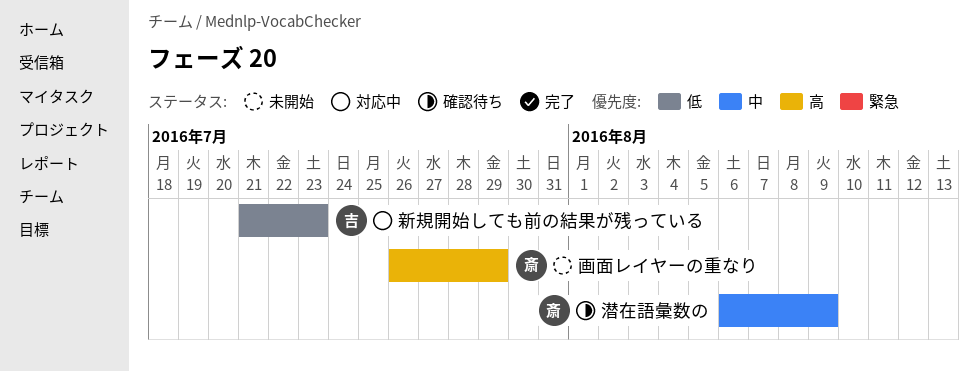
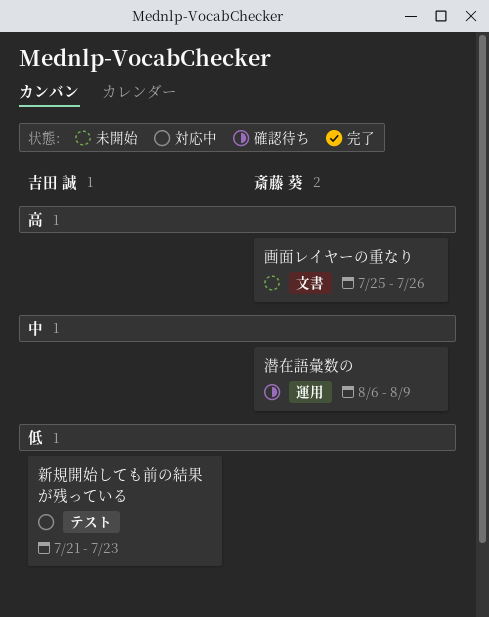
画面レイヤーの重なり, start: Jul 26 -> Jul 25
画面レイヤーの重なり, due: Jul 29 -> Jul 26

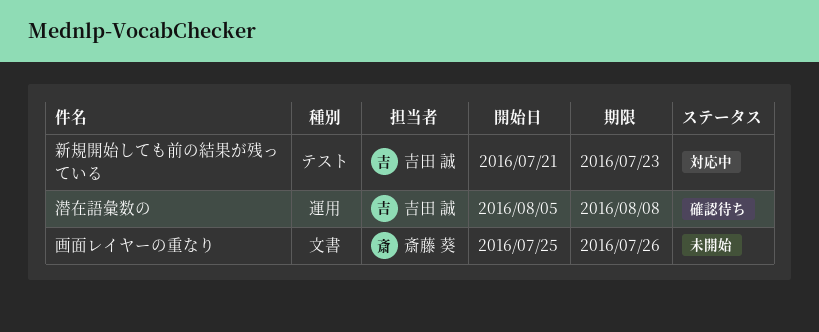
潜在語彙数の, owner: 斎藤 葵 -> 吉田 誠
潜在語彙数の, start: Aug 6 -> Aug 5
潜在語彙数の, due: Aug 9 -> Aug 8

